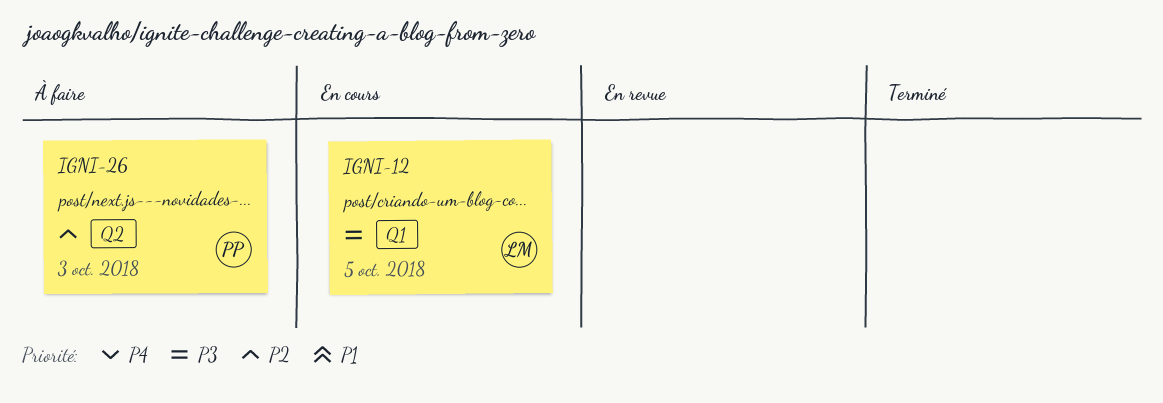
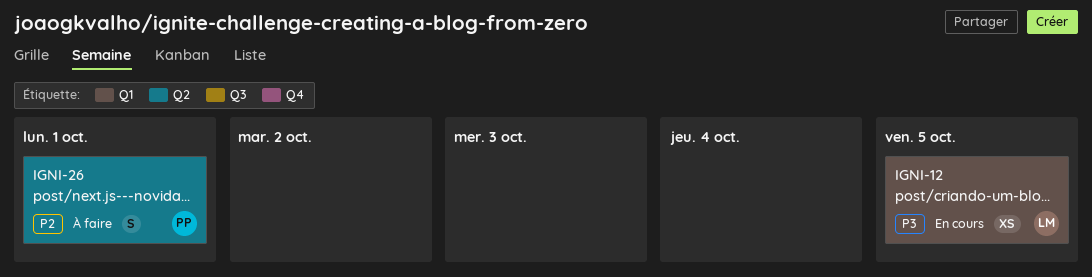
IGNI-26, due: Oct 3 -> Oct 1

